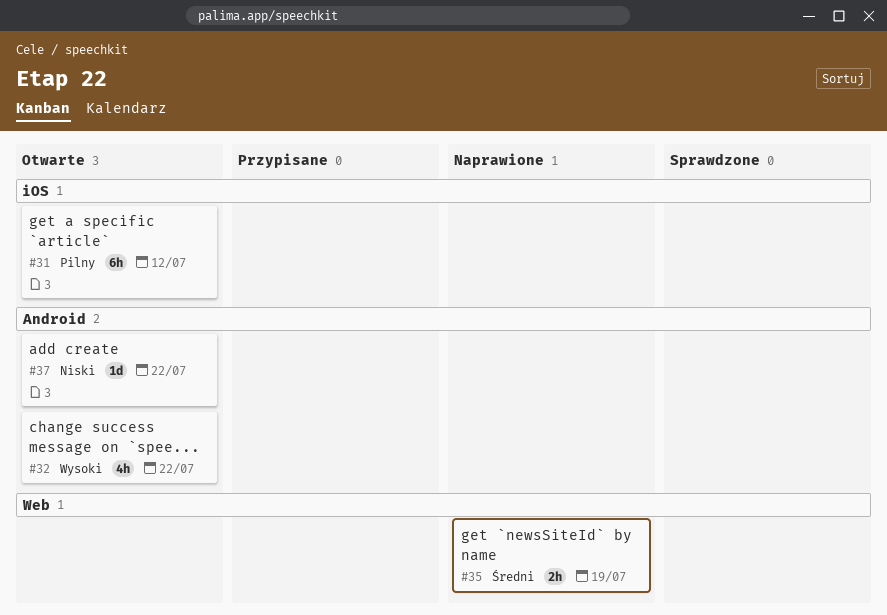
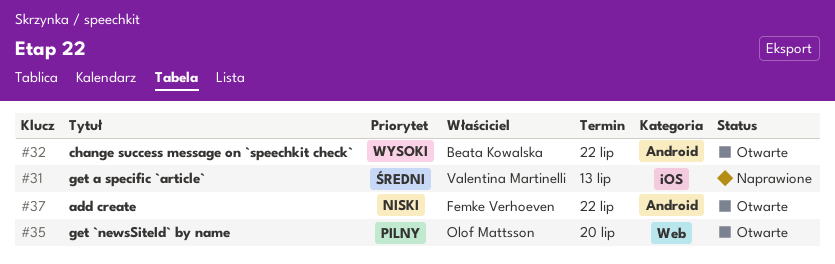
#31, status: Otwarte -> Naprawione
#31, priority: Pilny -> Średni
#31, due: Jul 12 -> Jul 13
#35, status: Naprawione -> Otwarte
#35, priority: Średni -> Pilny
#35, due: Jul 19 -> Jul 20

